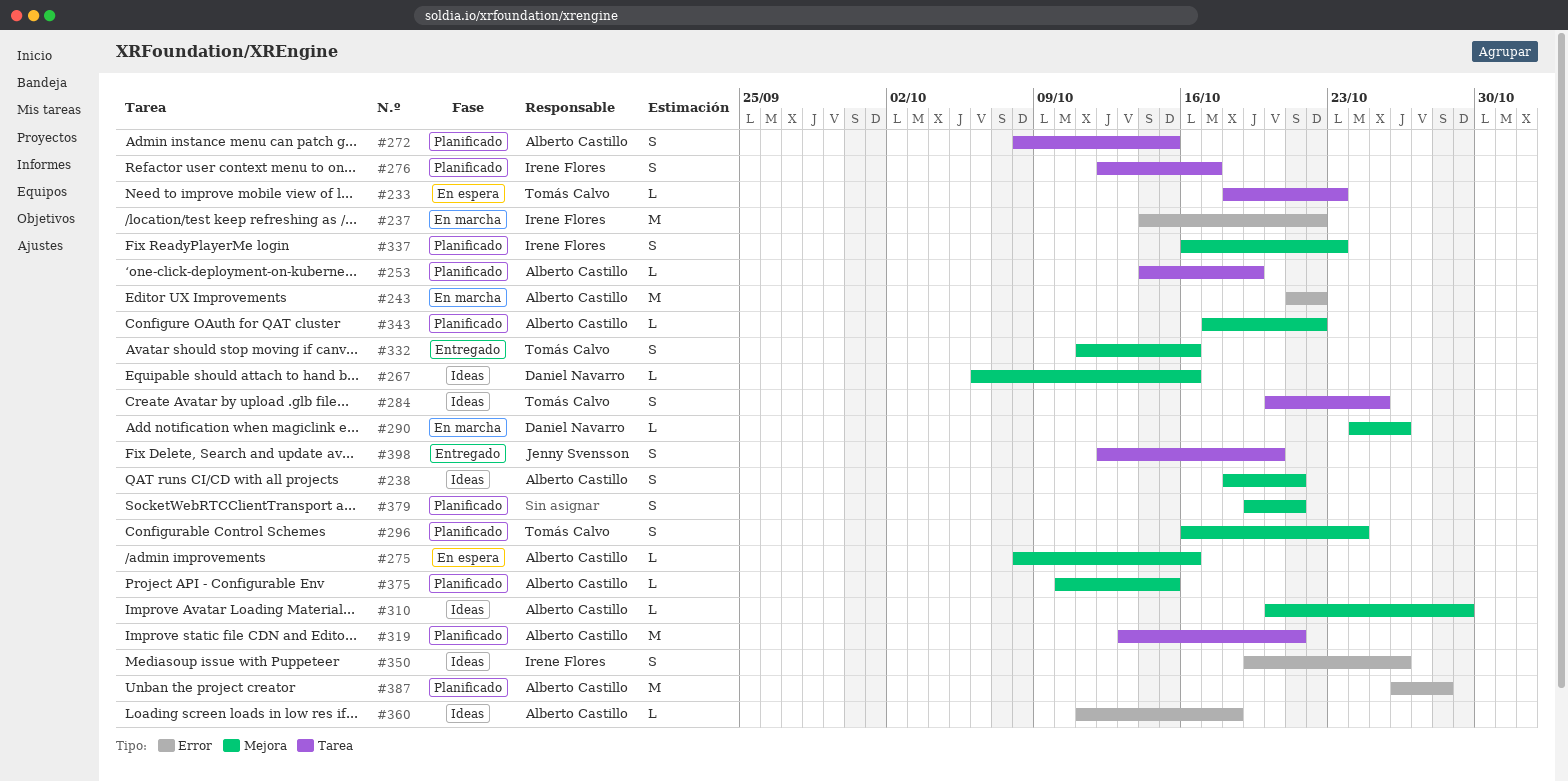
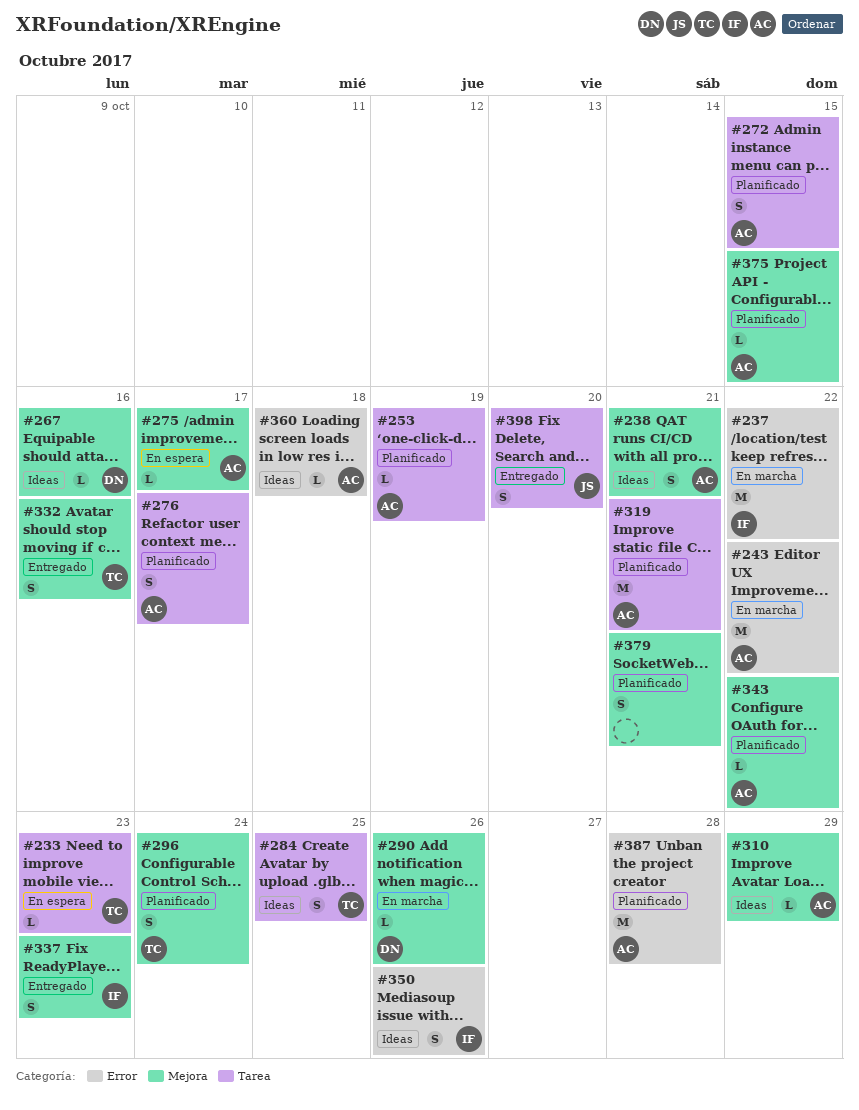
#275, due: Oct 16 -> Oct 17
#276, owner: Irene Flores -> Alberto Castillo
#337, status: Planificado -> Entregado

